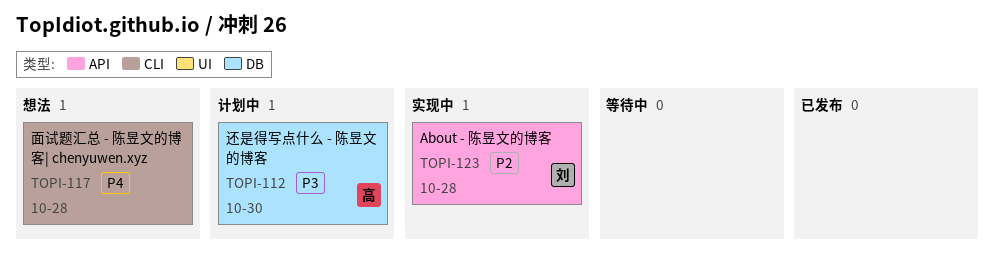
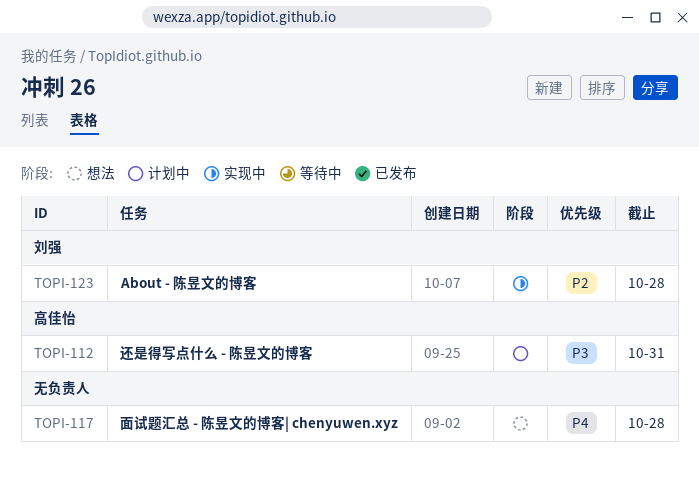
TOPI-112, due: Oct 30 -> Oct 31

